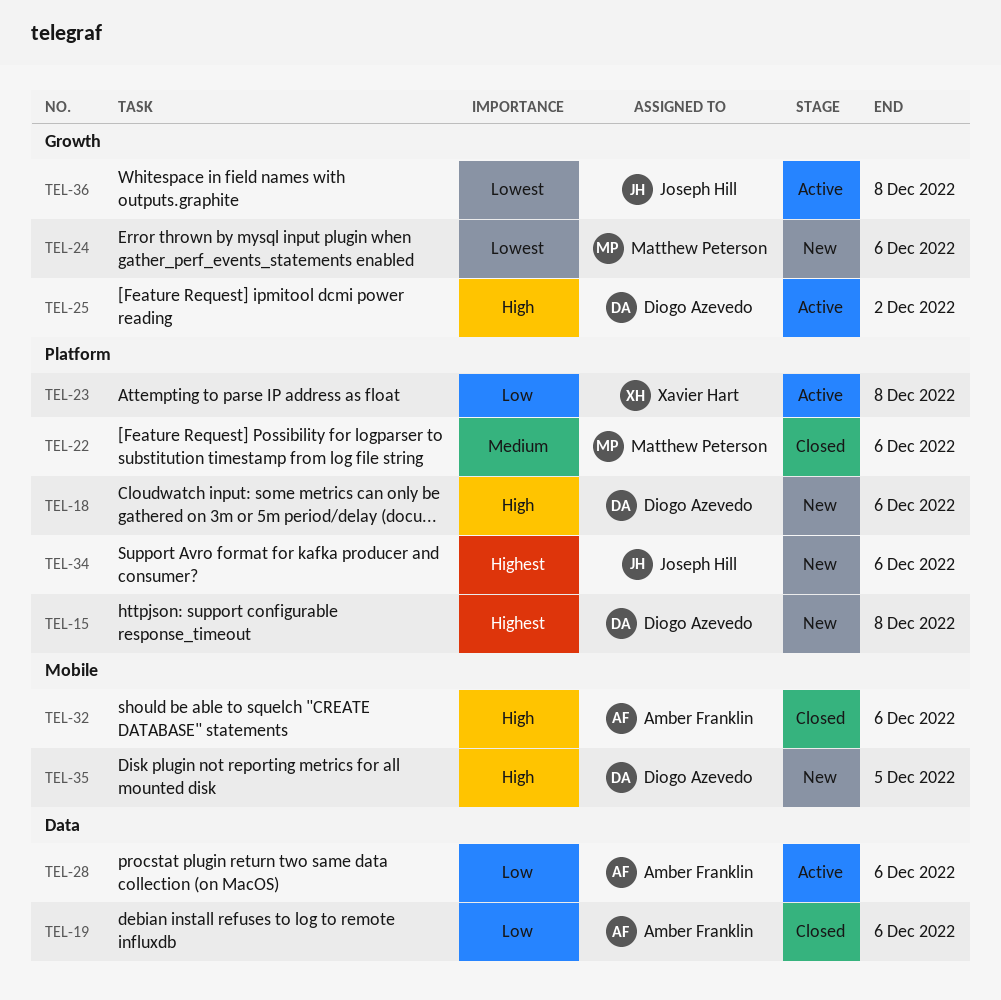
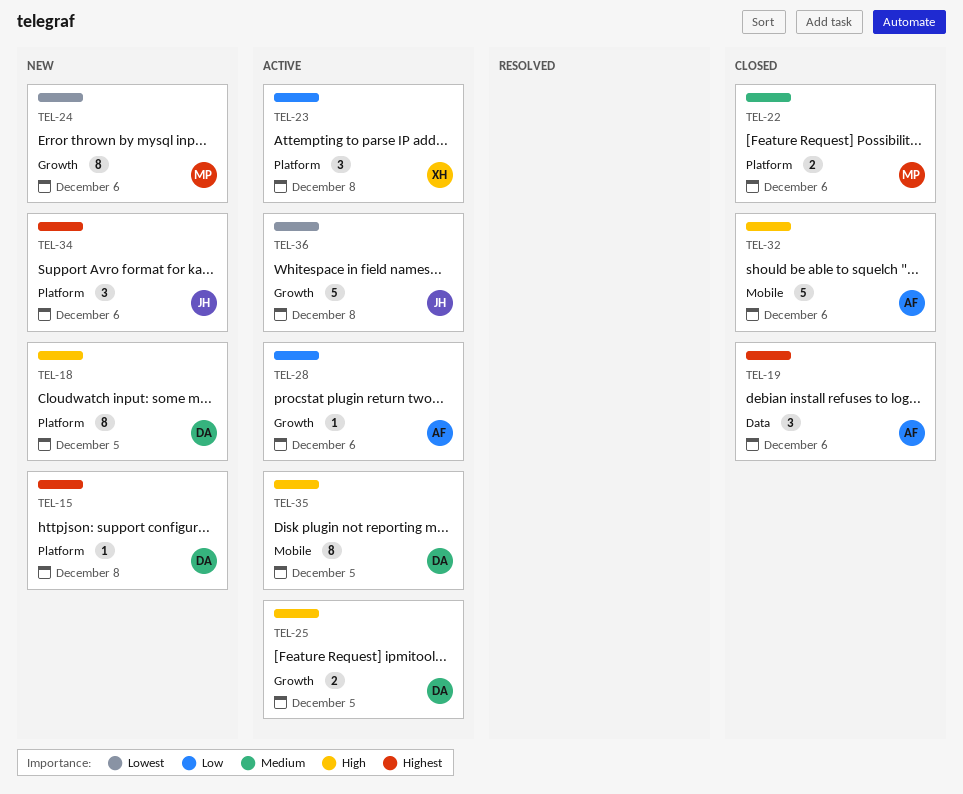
TEL-18, due: Dec 6 -> Dec 5
TEL-19, priority: Low -> Highest
TEL-25, due: Dec 2 -> Dec 5
TEL-28, label: Data -> Growth
TEL-35, status: New -> Active

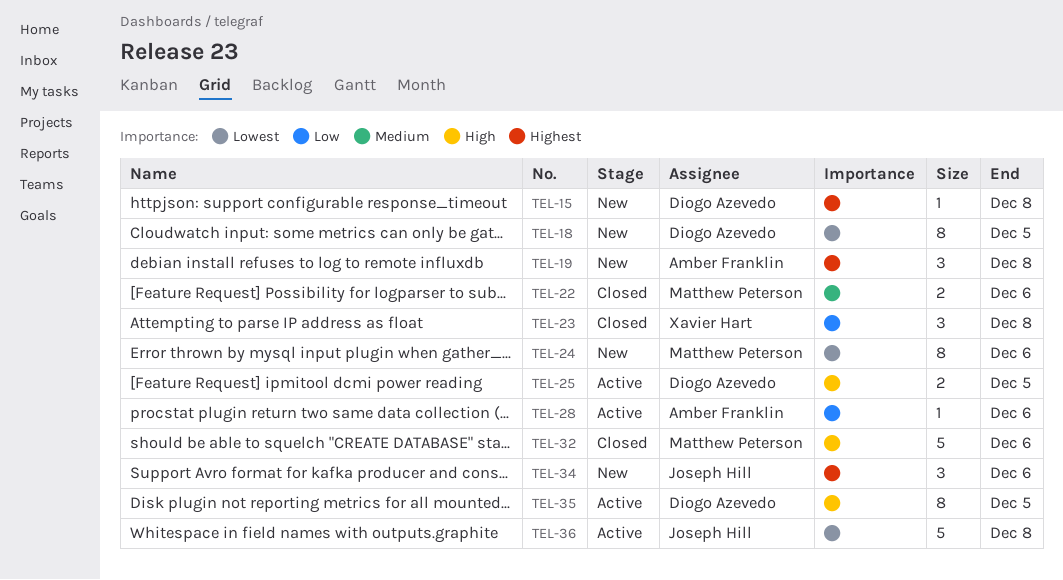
TEL-18, priority: High -> Lowest
TEL-19, status: Closed -> New
TEL-19, due: Dec 6 -> Dec 8
TEL-23, status: Active -> Closed
TEL-32, owner: Amber Franklin -> Matthew Peterson

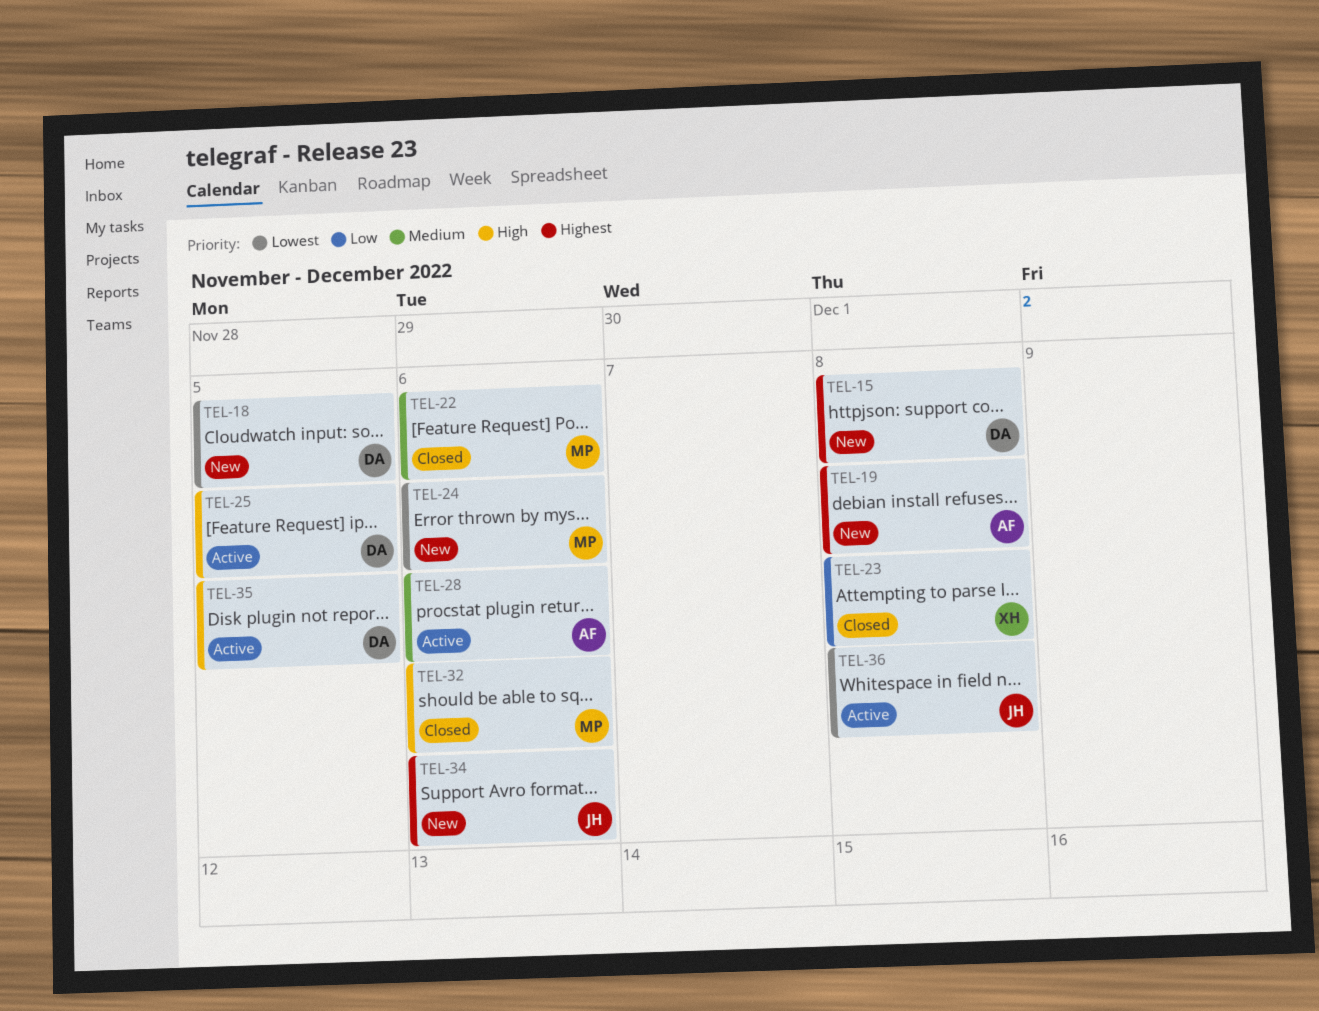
TEL-28, priority: Low -> Medium

